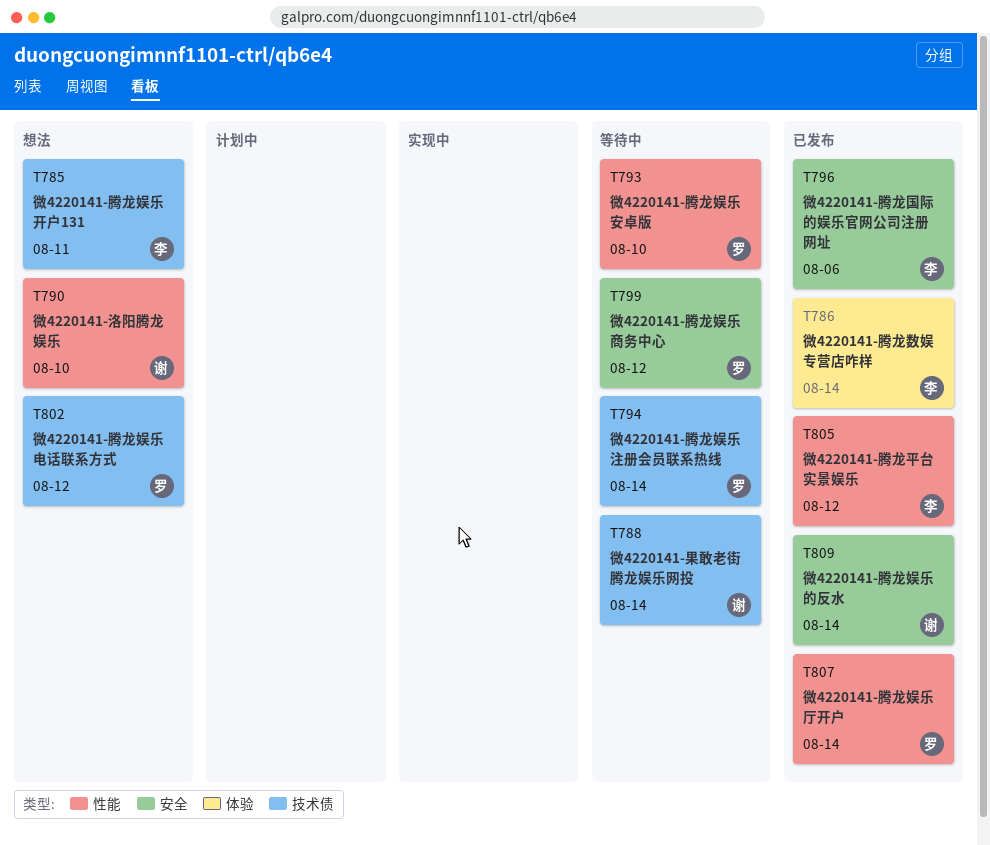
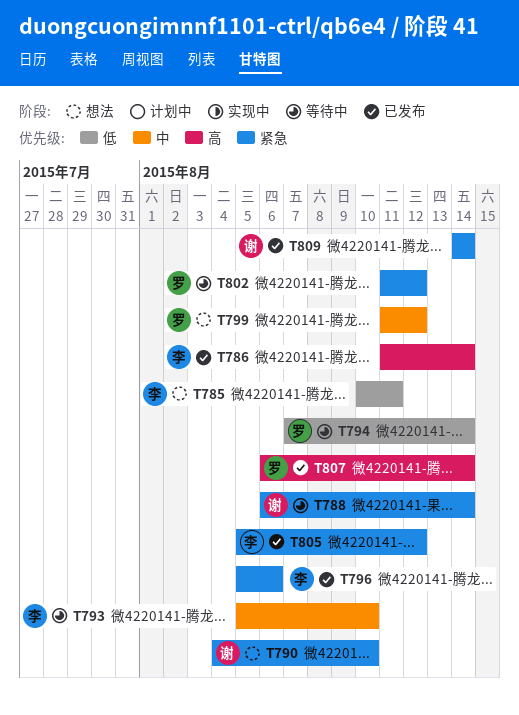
T793, owner: 罗 -> 李
T799, status: 等待中 -> 想法
T802, status: 想法 -> 等待中

